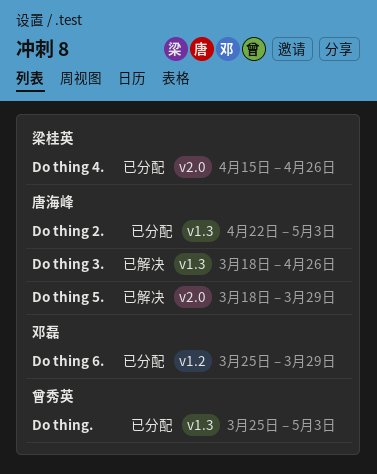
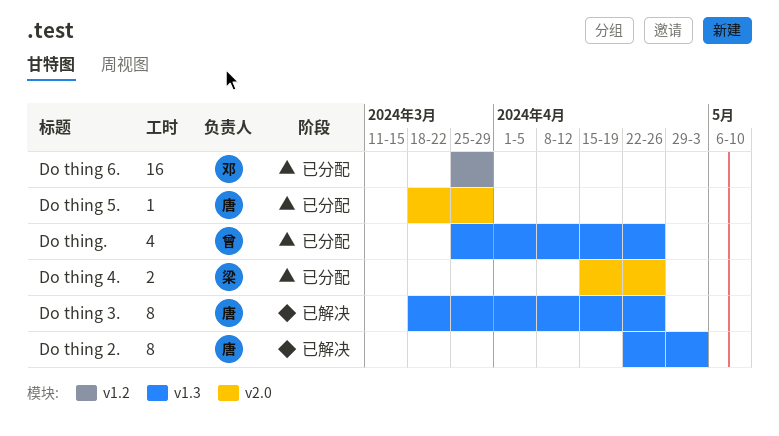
Do thing 2., status: 已分配 -> 已解决
Do thing 5., status: 已解决 -> 已分配
Do thing., due: May 3 -> Apr 26

